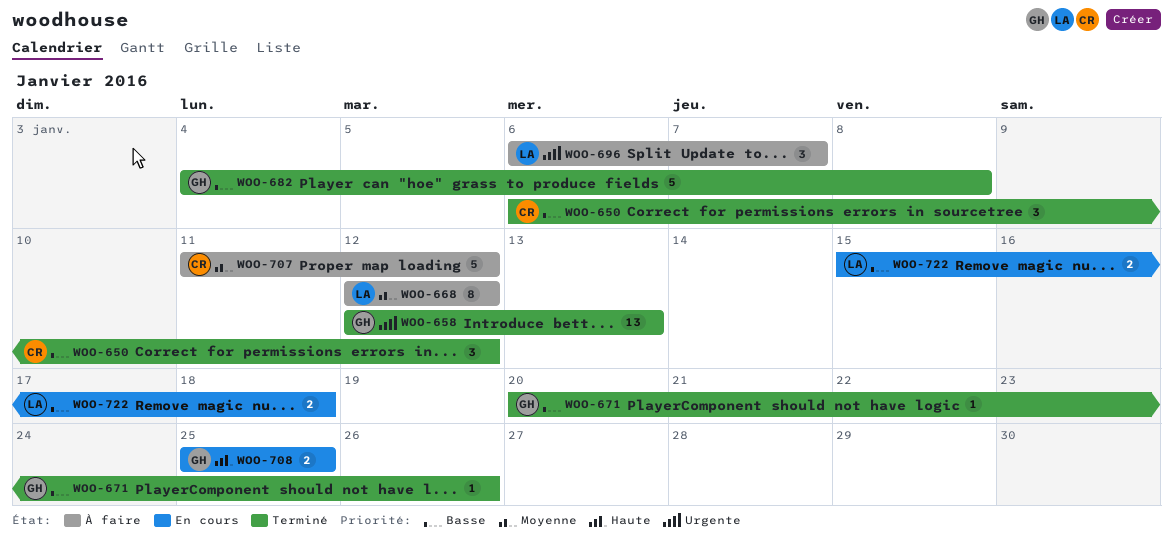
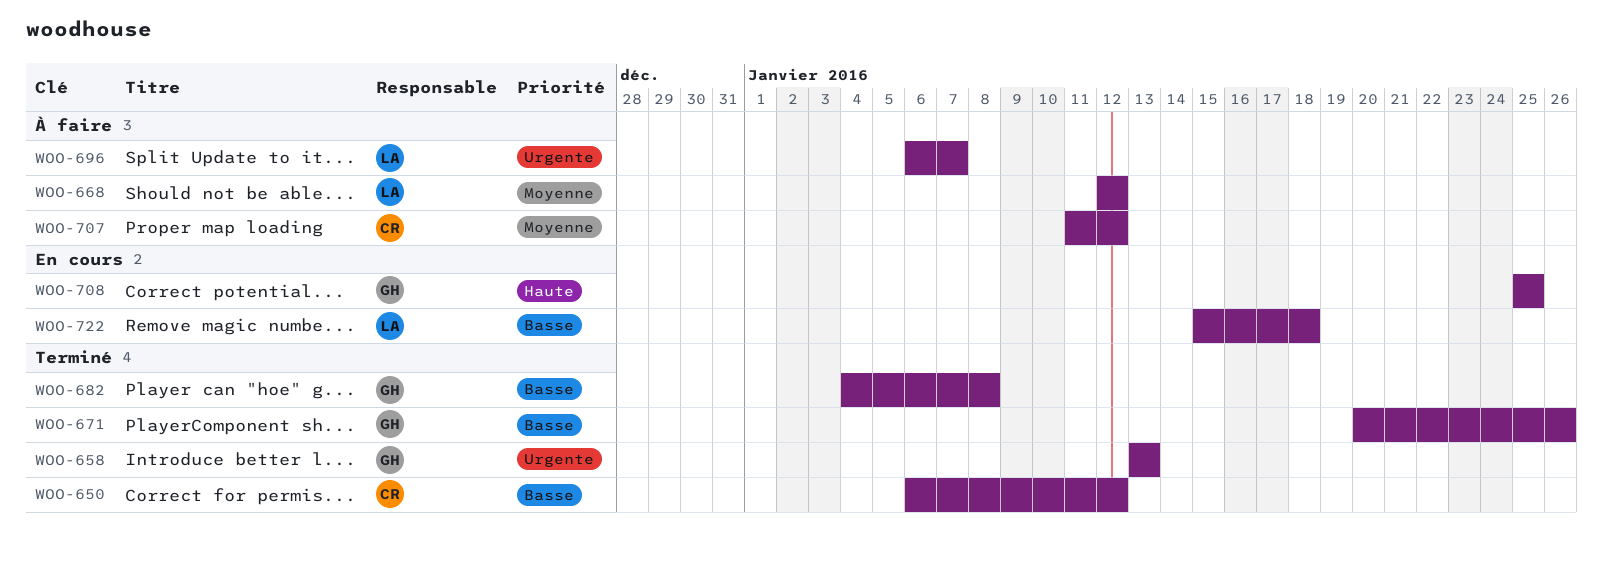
WOO-658, start: Jan 12 -> Jan 13

